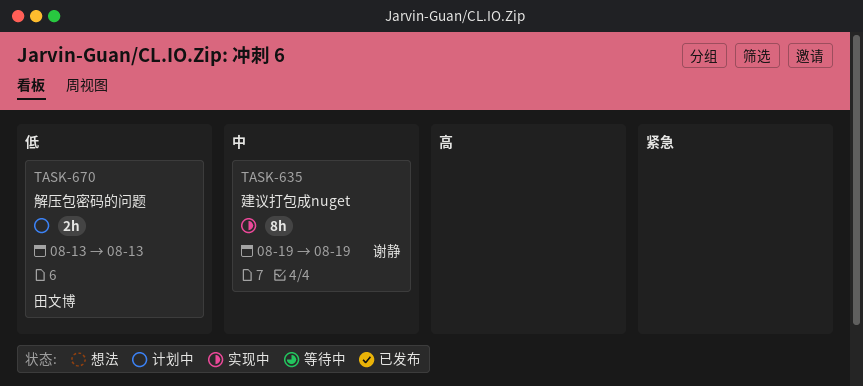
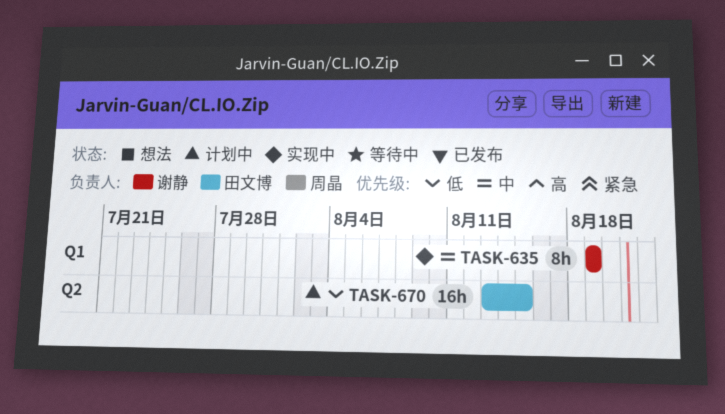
TASK-670, estimate: 2h -> 16h
TASK-670, due: Aug 13 -> Aug 15

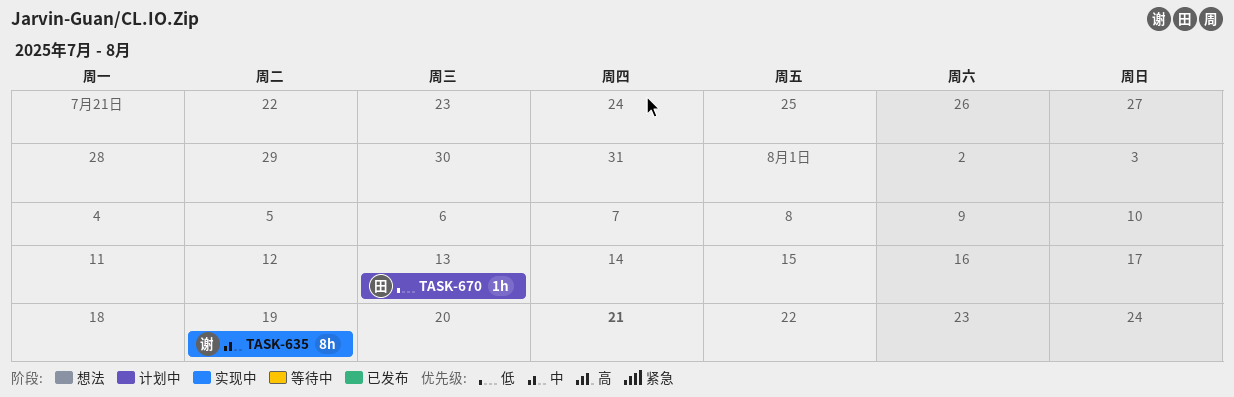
TASK-670, estimate: 16h -> 1h
TASK-670, due: Aug 15 -> Aug 13

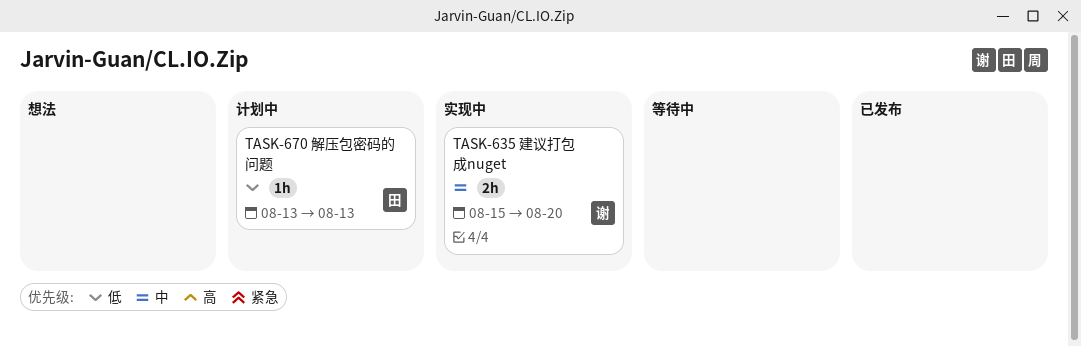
TASK-635, estimate: 8h -> 2h
TASK-635, start: Aug 19 -> Aug 15
TASK-635, due: Aug 19 -> Aug 20

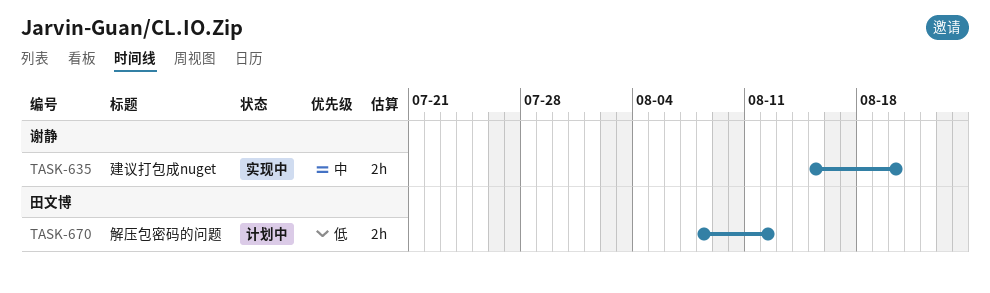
TASK-670, estimate: 1h -> 2h
TASK-670, start: Aug 13 -> Aug 8
TASK-670, due: Aug 13 -> Aug 12

